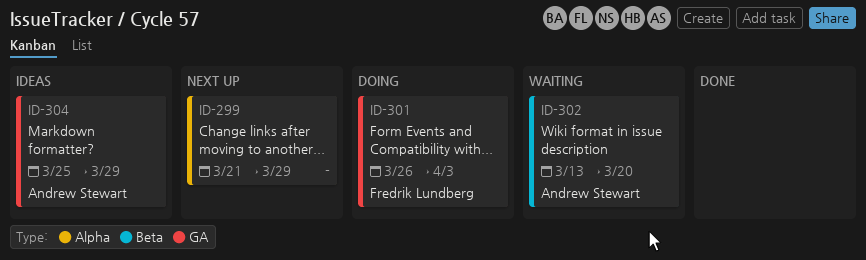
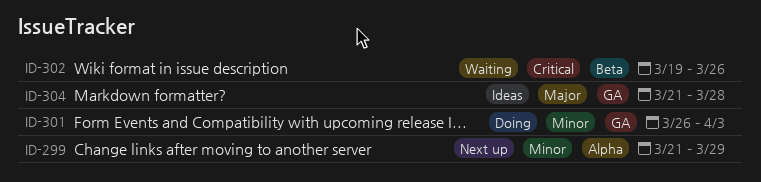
ID-302, start: Mar 13 -> Mar 19
ID-302, due: Mar 20 -> Mar 26
ID-304, start: Mar 25 -> Mar 21
ID-304, due: Mar 29 -> Mar 28

